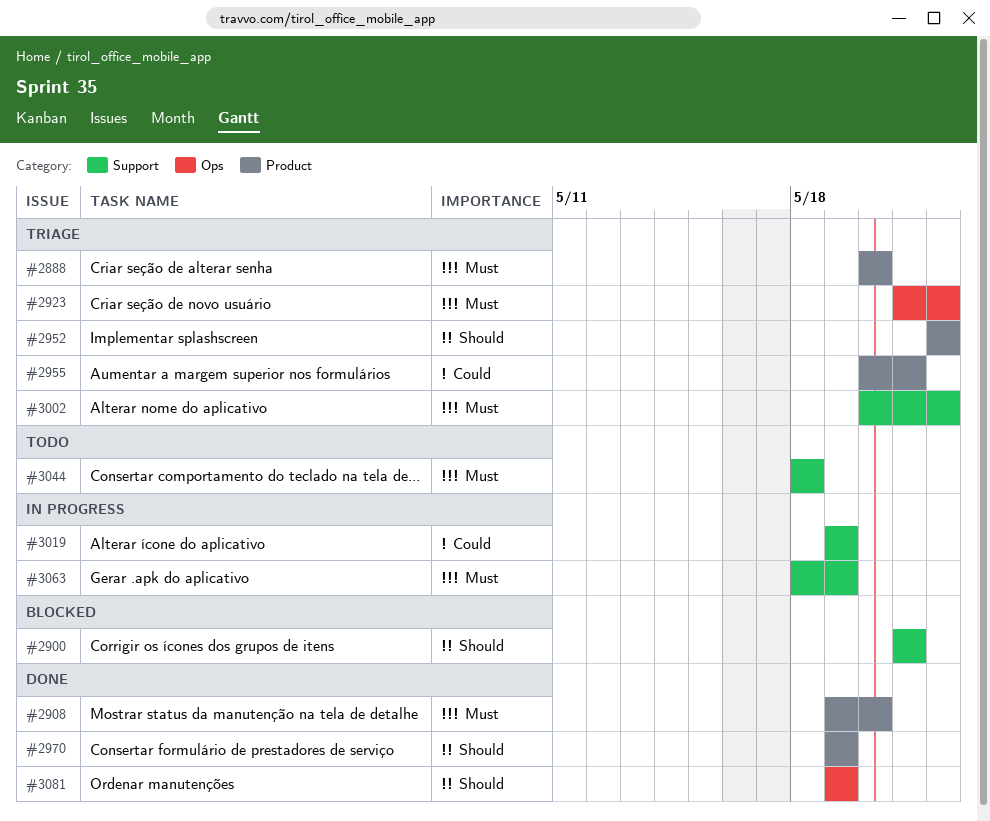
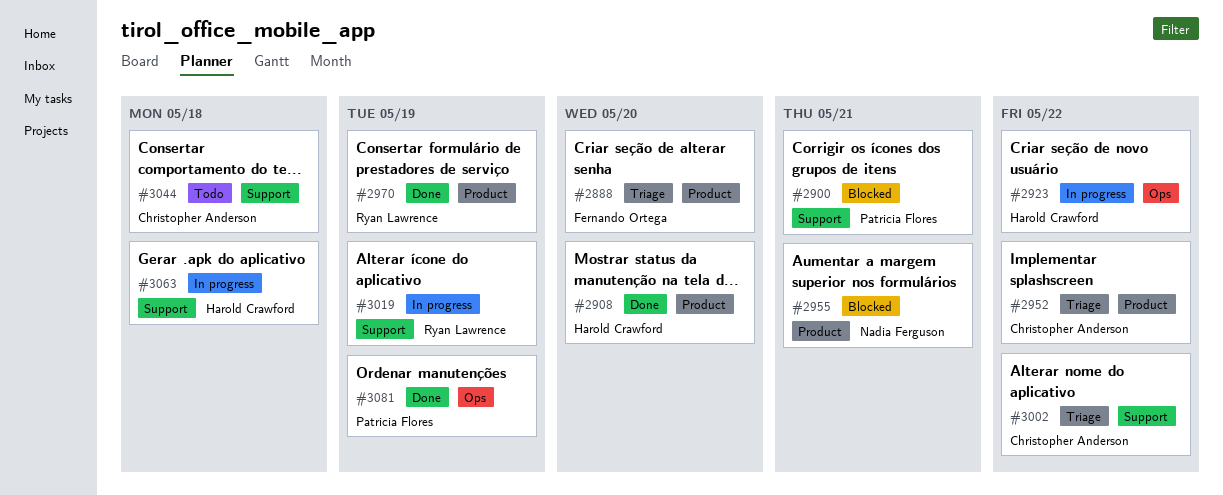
#2923, status: Triage -> In progress
#2955, status: Triage -> Blocked
#3063, due: May 19 -> May 18

